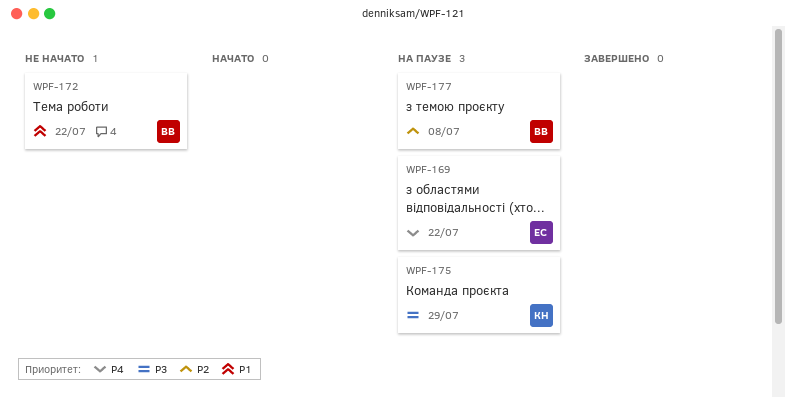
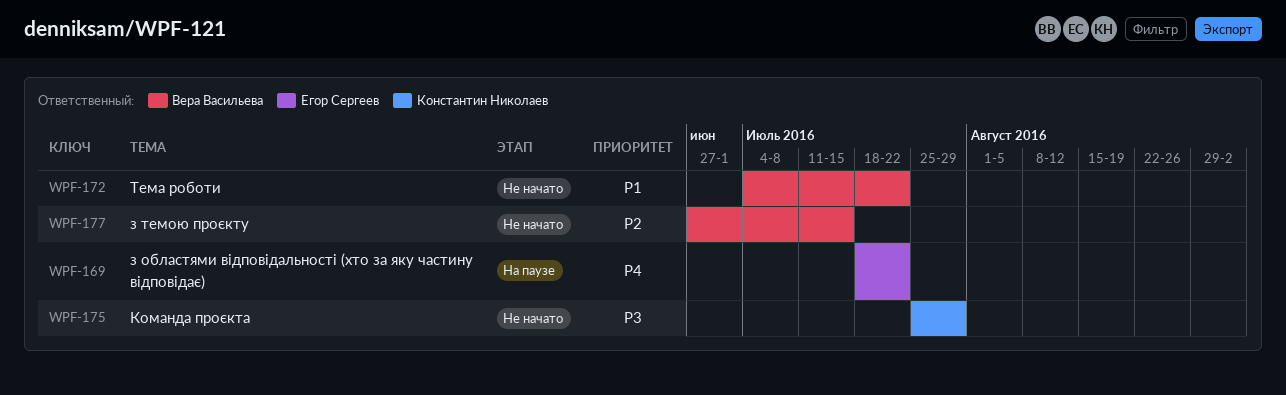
WPF-175, status: На паузе -> Не начато
WPF-177, status: На паузе -> Не начато
WPF-177, due: Jul 8 -> Jul 15

